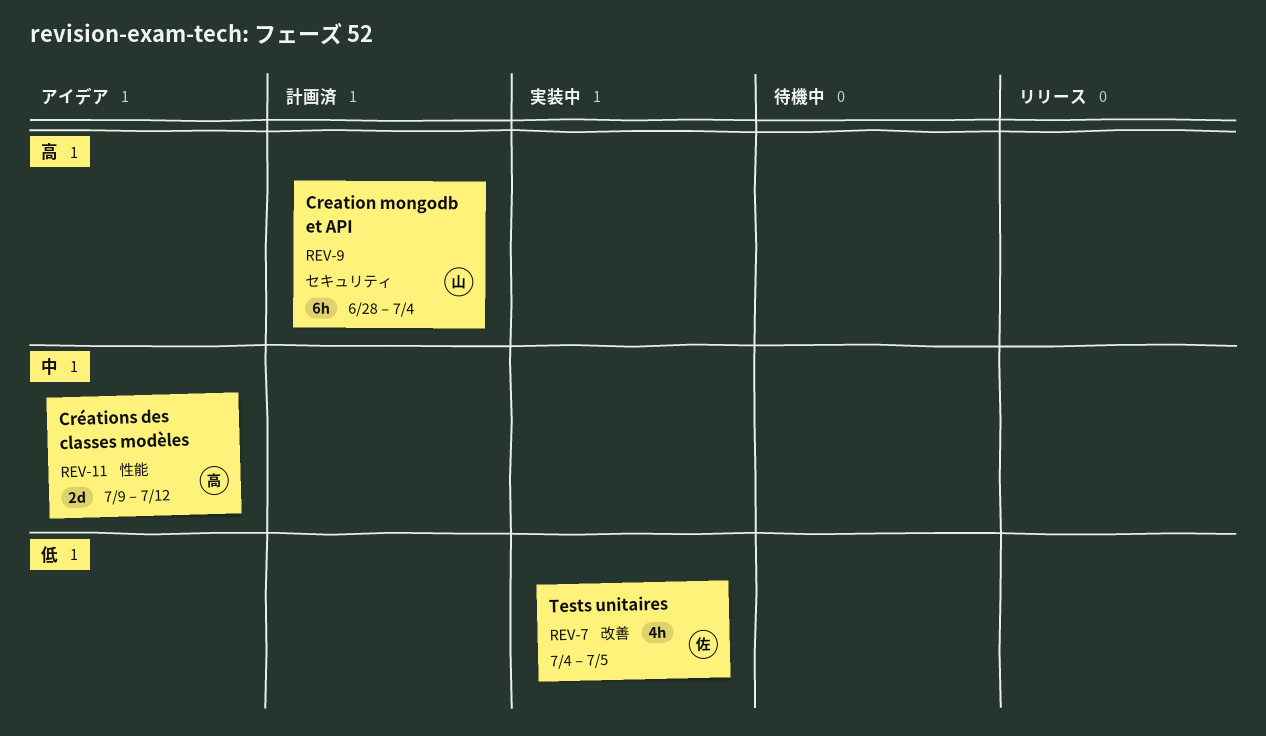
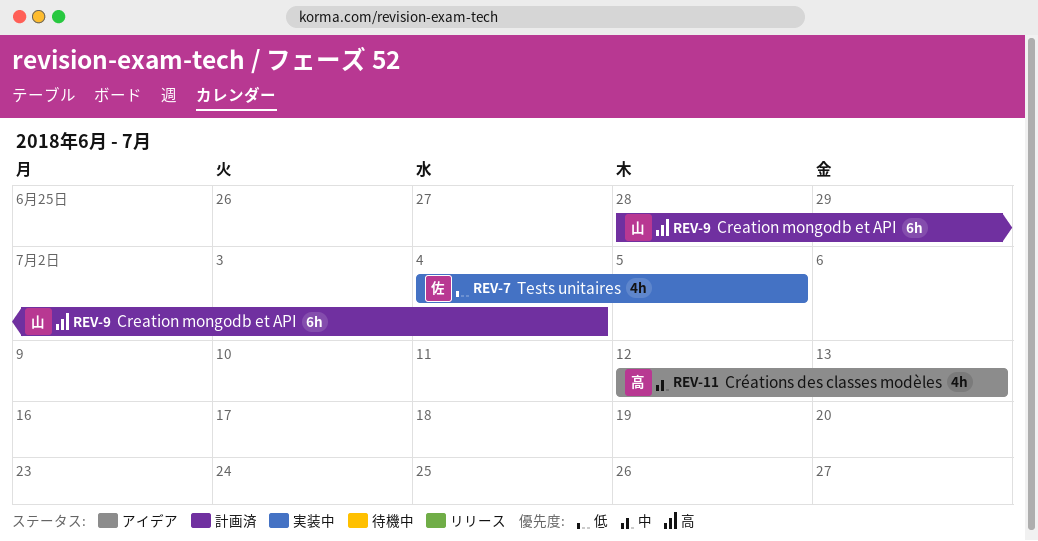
REV-11, estimate: 2d -> 4h
REV-11, start: Jul 9 -> Jul 12
REV-11, due: Jul 12 -> Jul 13

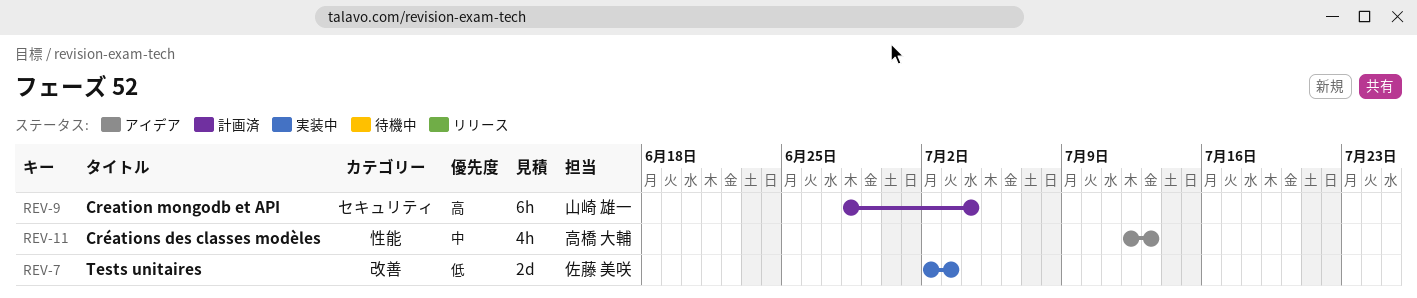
REV-7, estimate: 4h -> 2d
REV-7, start: Jul 4 -> Jul 2
REV-7, due: Jul 5 -> Jul 3

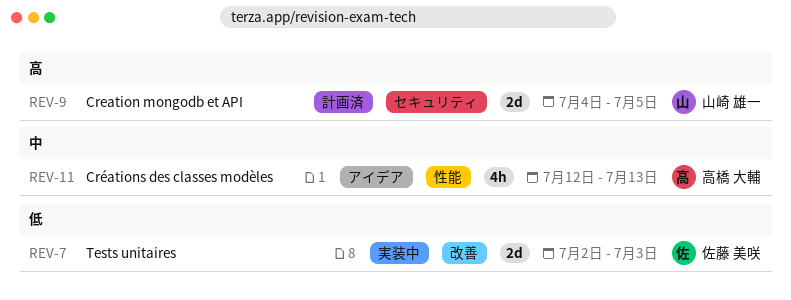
REV-9, estimate: 6h -> 2d
REV-9, start: Jun 28 -> Jul 4
REV-9, due: Jul 4 -> Jul 5

